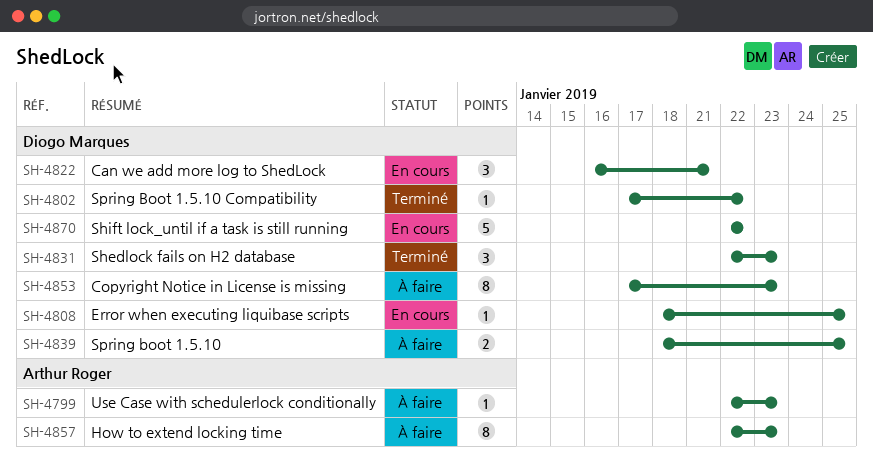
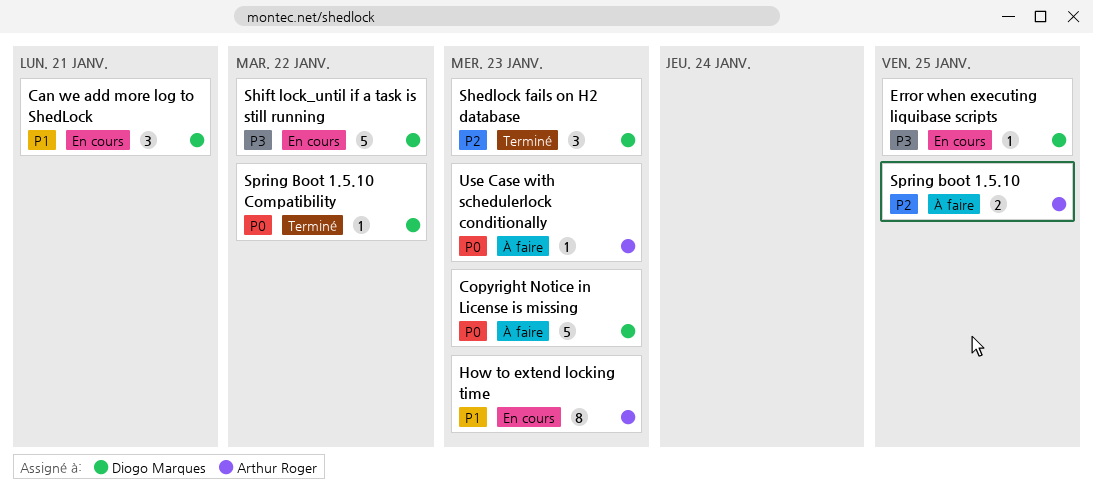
Copyright Notice in License is missing, estimate: 8 -> 5
How to extend locking time, status: À faire -> En cours
Spring boot 1.5.10, owner: Diogo Marques -> Arthur Roger

